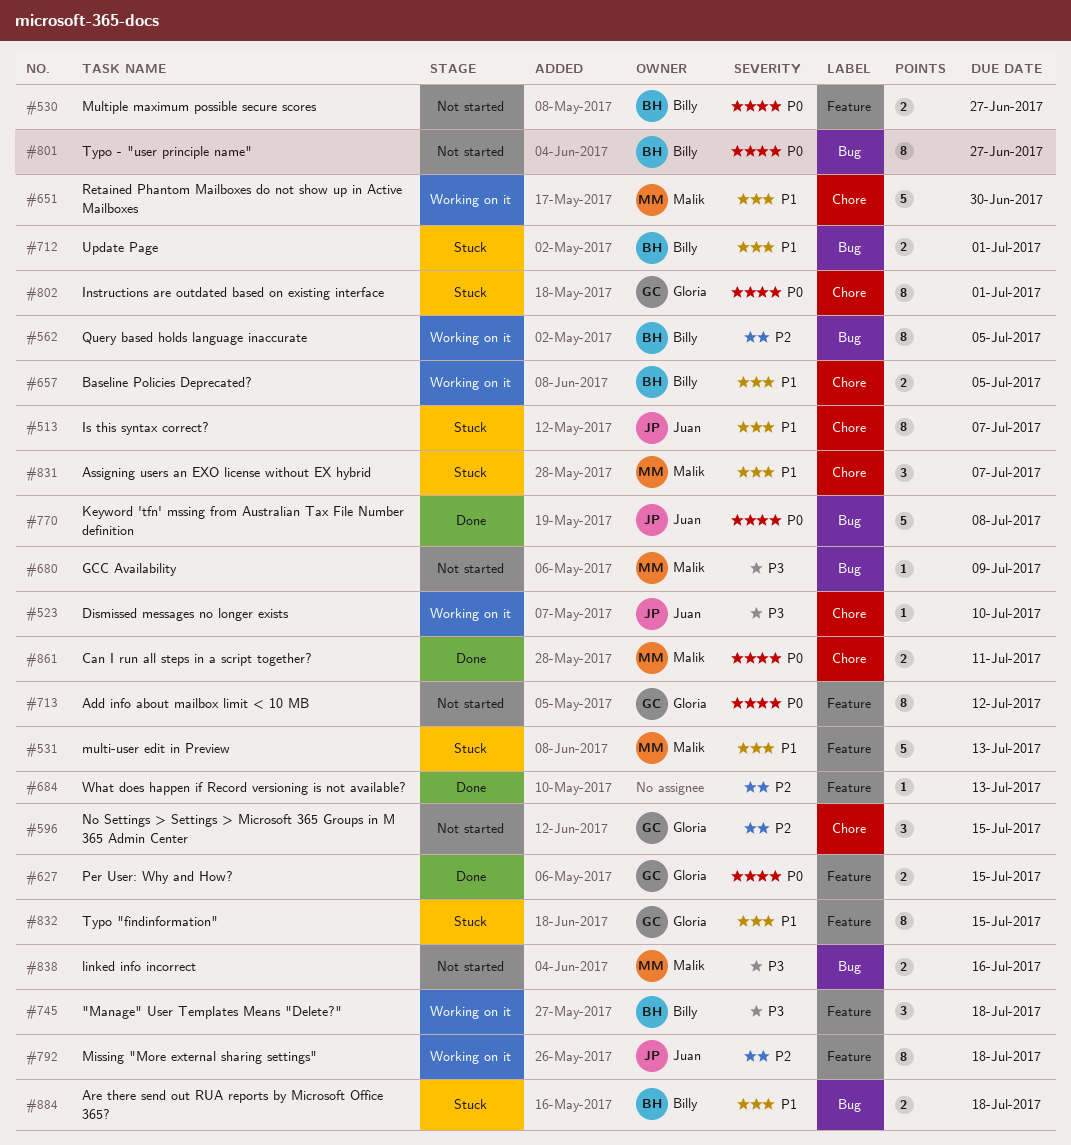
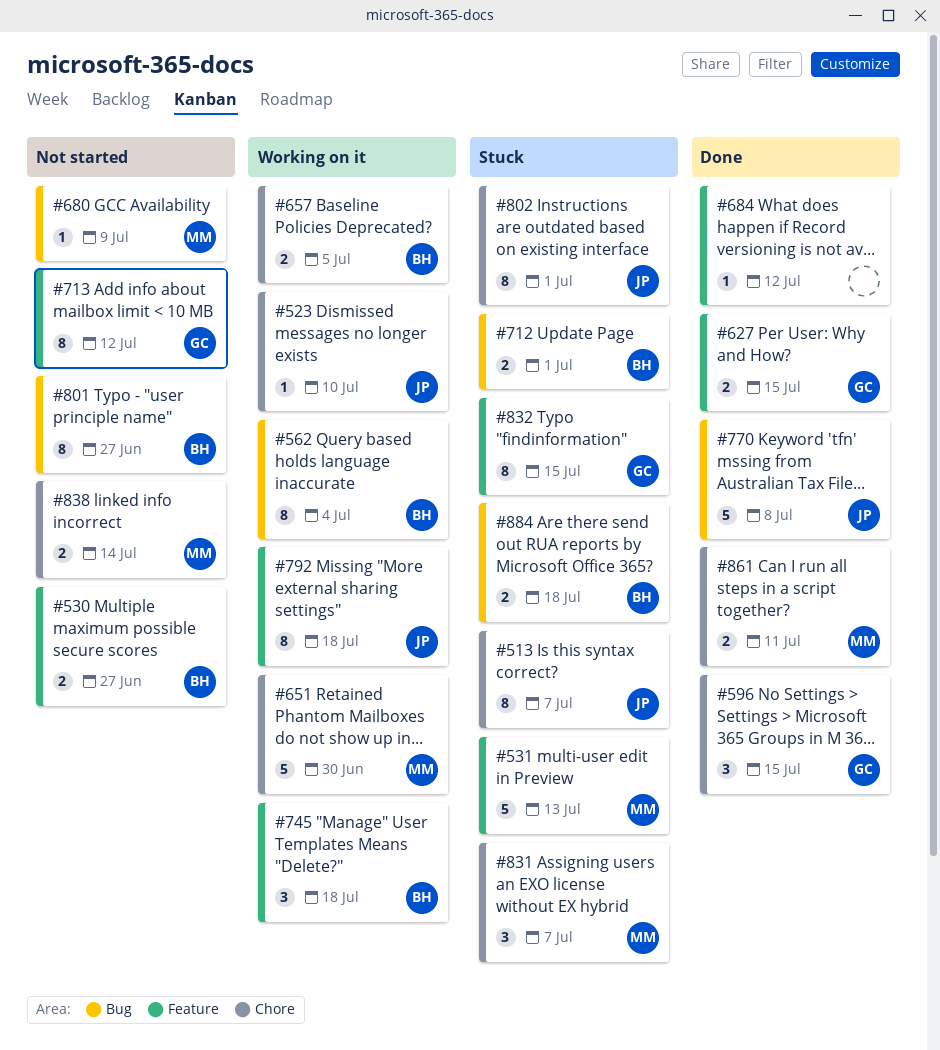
#562, due: Jul 5 -> Jul 4
#596, status: Not started -> Done
#684, due: Jul 13 -> Jul 12
#802, owner: Gloria -> Juan
#838, label: Bug -> Chore
#838, due: Jul 16 -> Jul 14

